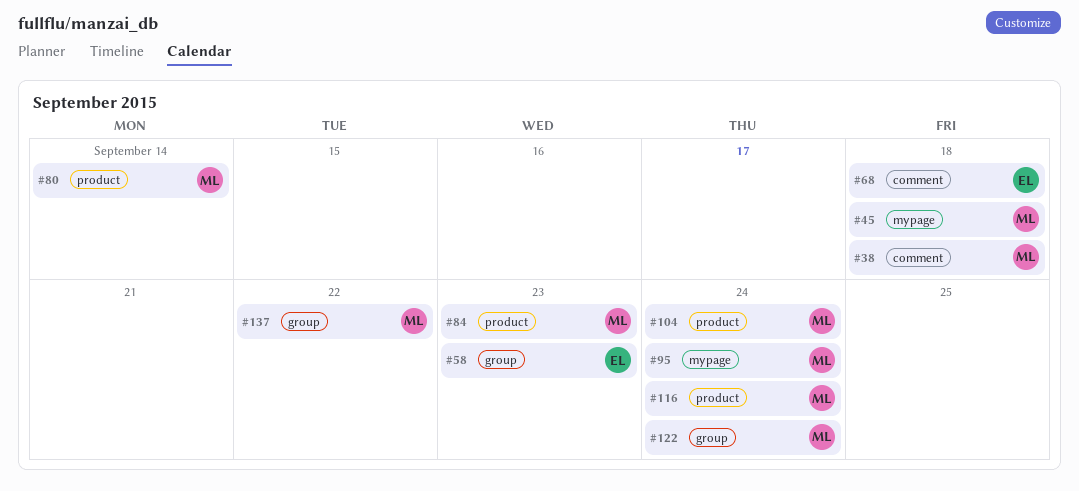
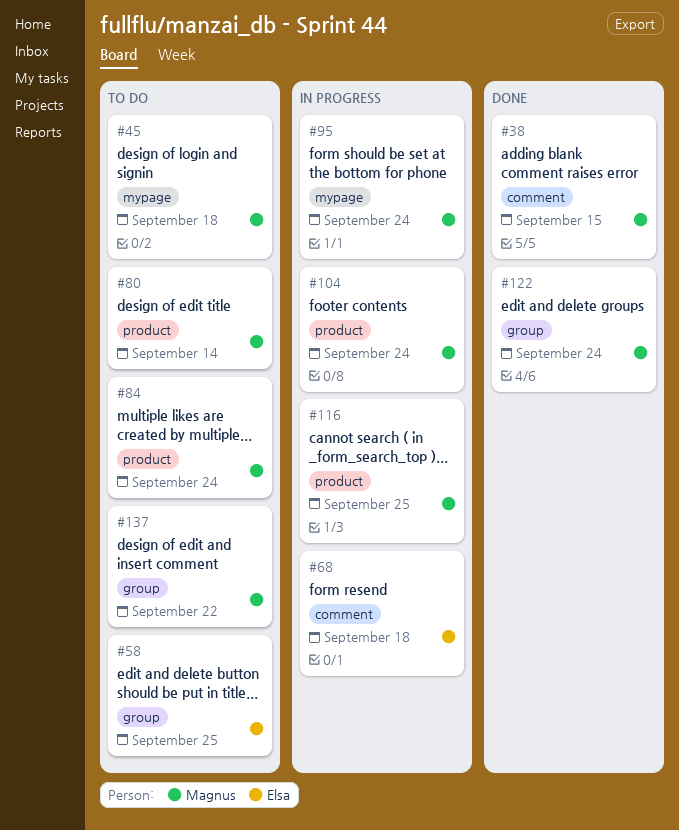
#38, due: Sep 18 -> Sep 15
#58, due: Sep 23 -> Sep 25
#84, due: Sep 23 -> Sep 24
#116, due: Sep 24 -> Sep 25

